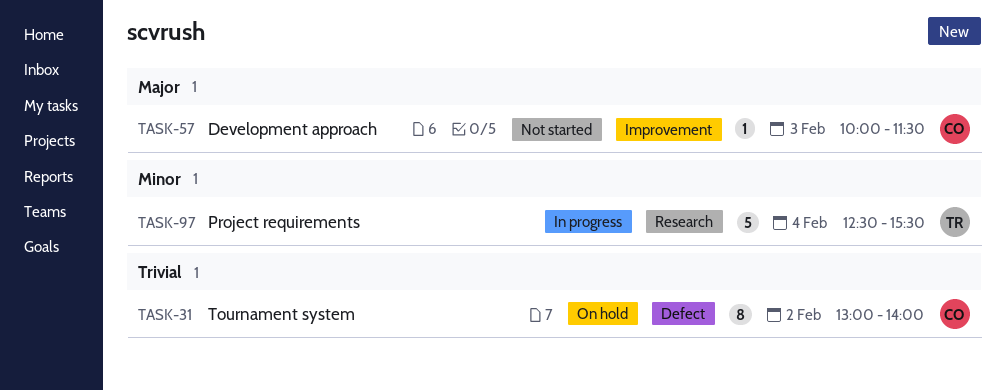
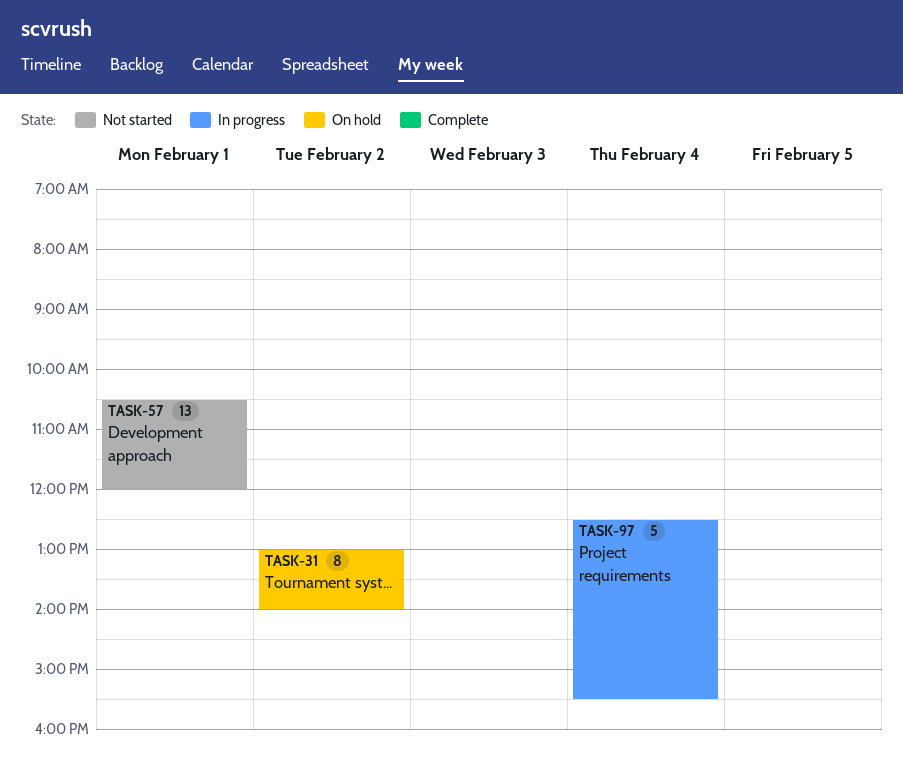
TASK-57, estimate: 1 -> 13
TASK-57, day: Feb 3 -> Feb 1
TASK-57, begins: 10:00 -> 10:30
TASK-57, ends: 11:30 -> 12:00

